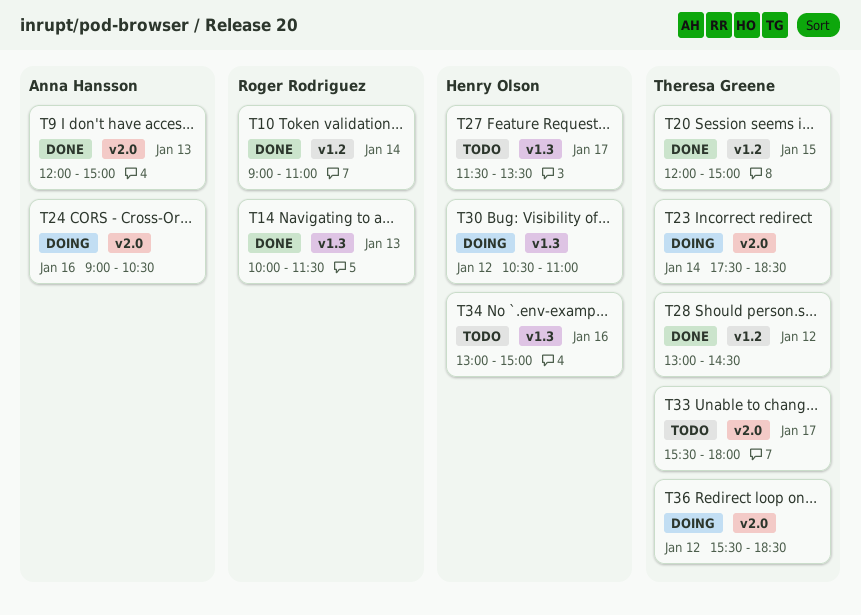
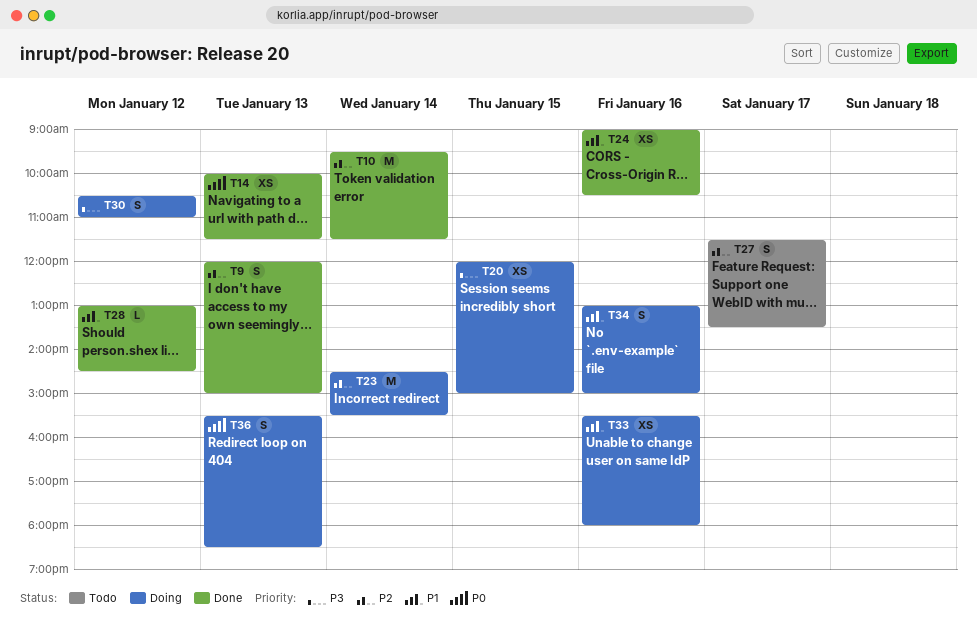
T10, begins: 09:00 -> 09:30
T10, ends: 11:00 -> 11:30
T20, status: Done -> Doing
T23, begins: 17:30 -> 14:30
T23, ends: 18:30 -> 15:30
T24, status: Doing -> Done
T33, status: Todo -> Doing
T33, day: Jan 17 -> Jan 16
T34, status: Todo -> Doing
T36, day: Jan 12 -> Jan 13

